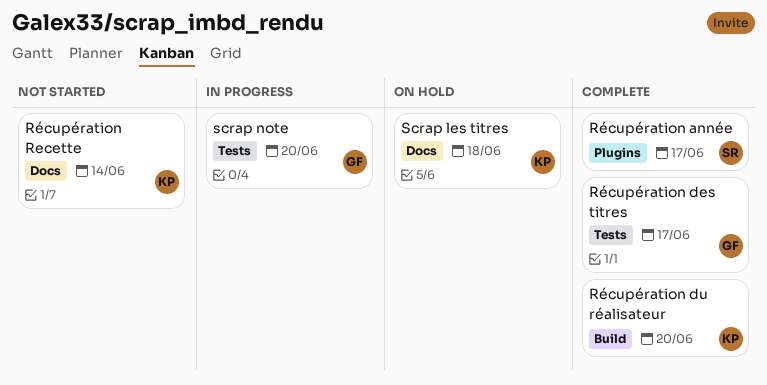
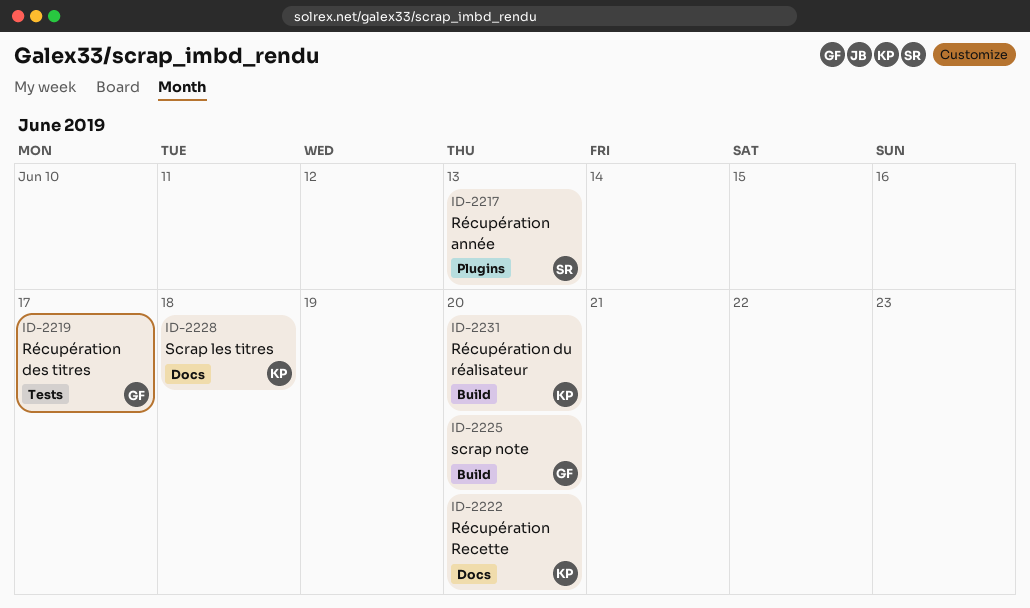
Récupération année, due: Jun 17 -> Jun 13
Récupération Recette, due: Jun 14 -> Jun 20
scrap note, label: Tests -> Build

